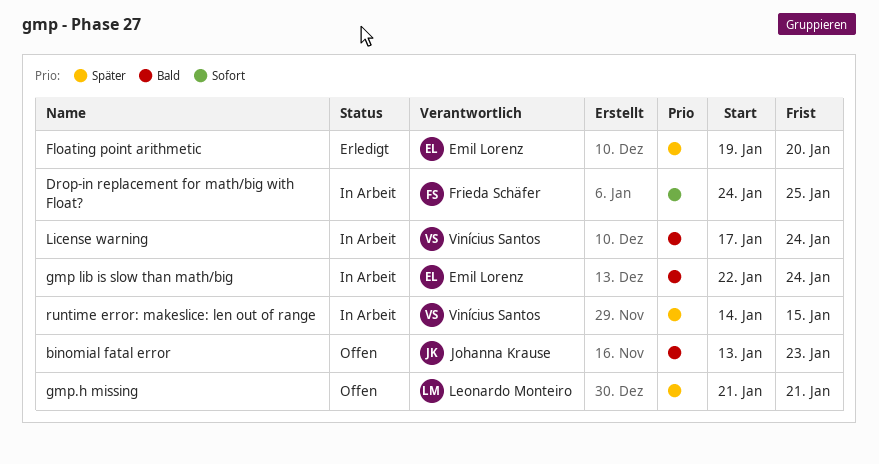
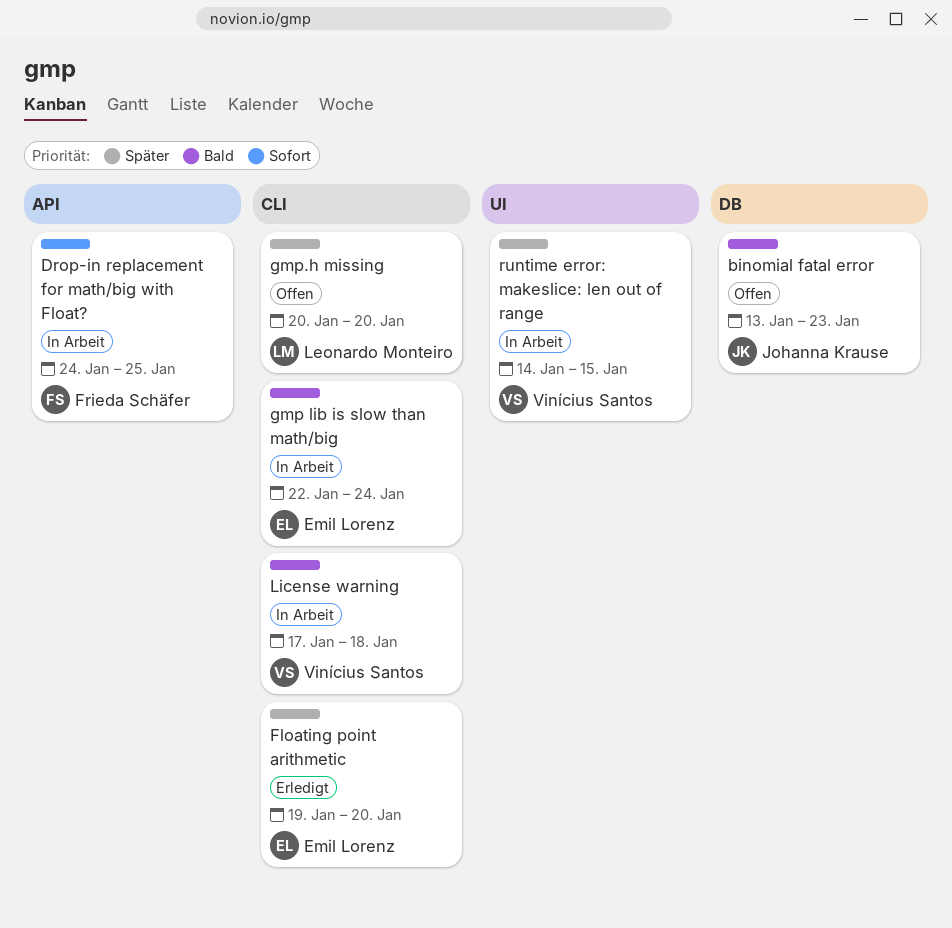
gmp.h missing, start: Jan 21 -> Jan 20
gmp.h missing, due: Jan 21 -> Jan 20
License warning, due: Jan 24 -> Jan 18

